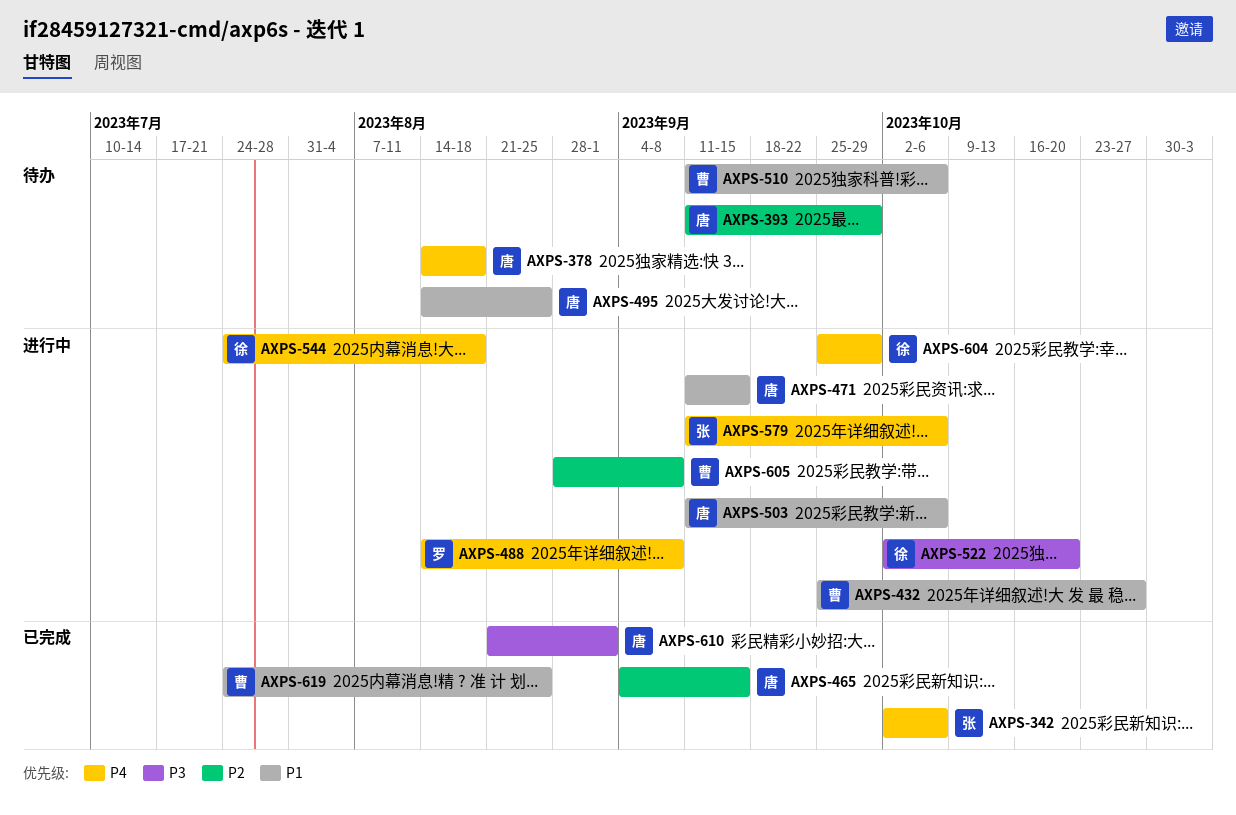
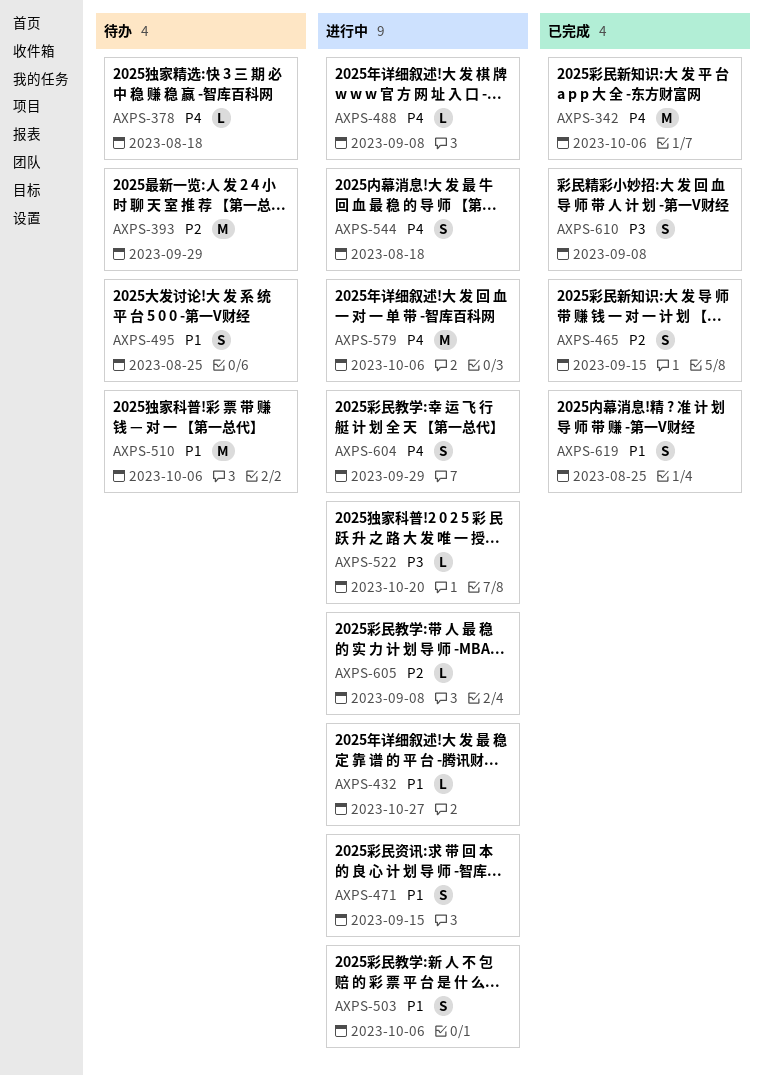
AXPS-610, due: Sep 1 -> Sep 8

